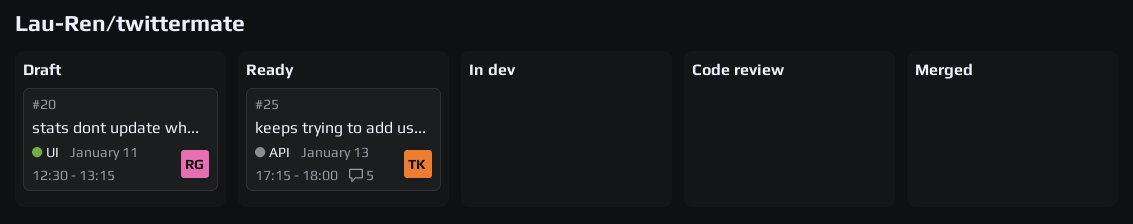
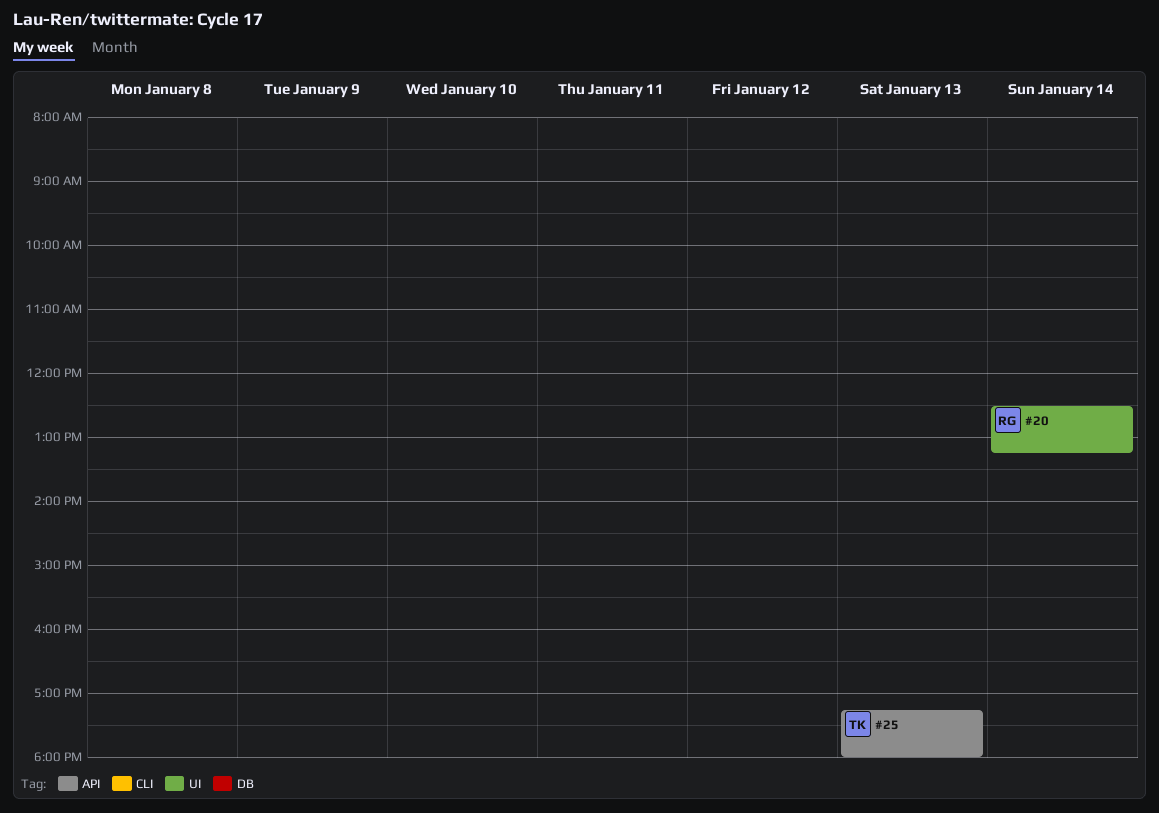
#20, day: Jan 11 -> Jan 14

